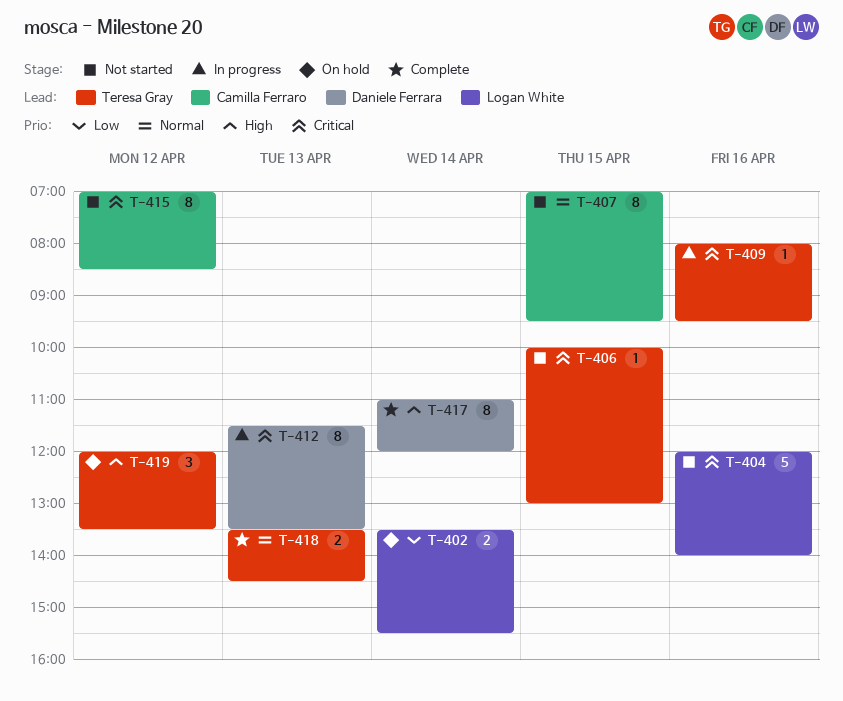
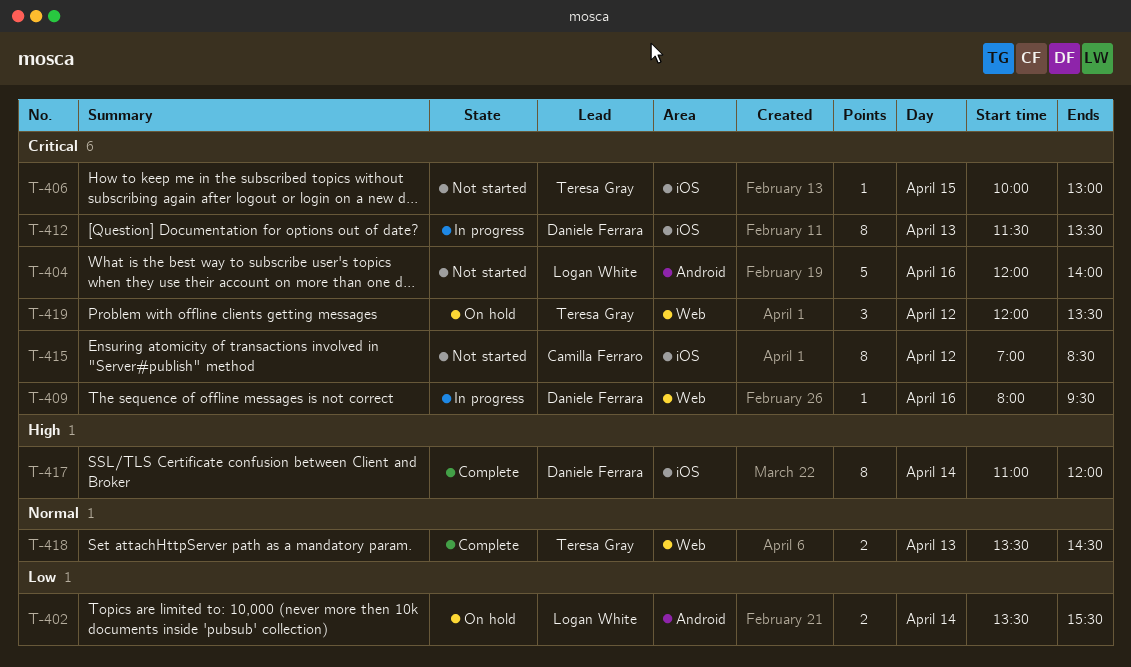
T-407: present -> none
T-409, owner: Teresa Gray -> Daniele Ferrara
T-419, priority: High -> Critical

